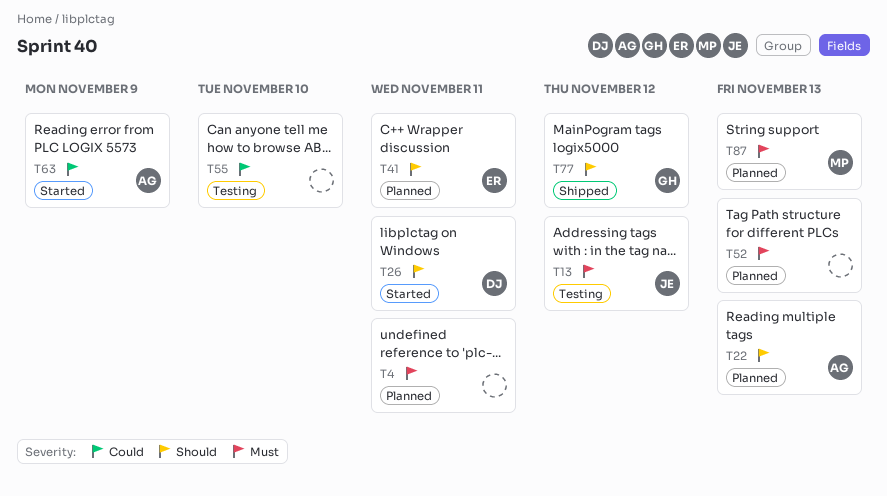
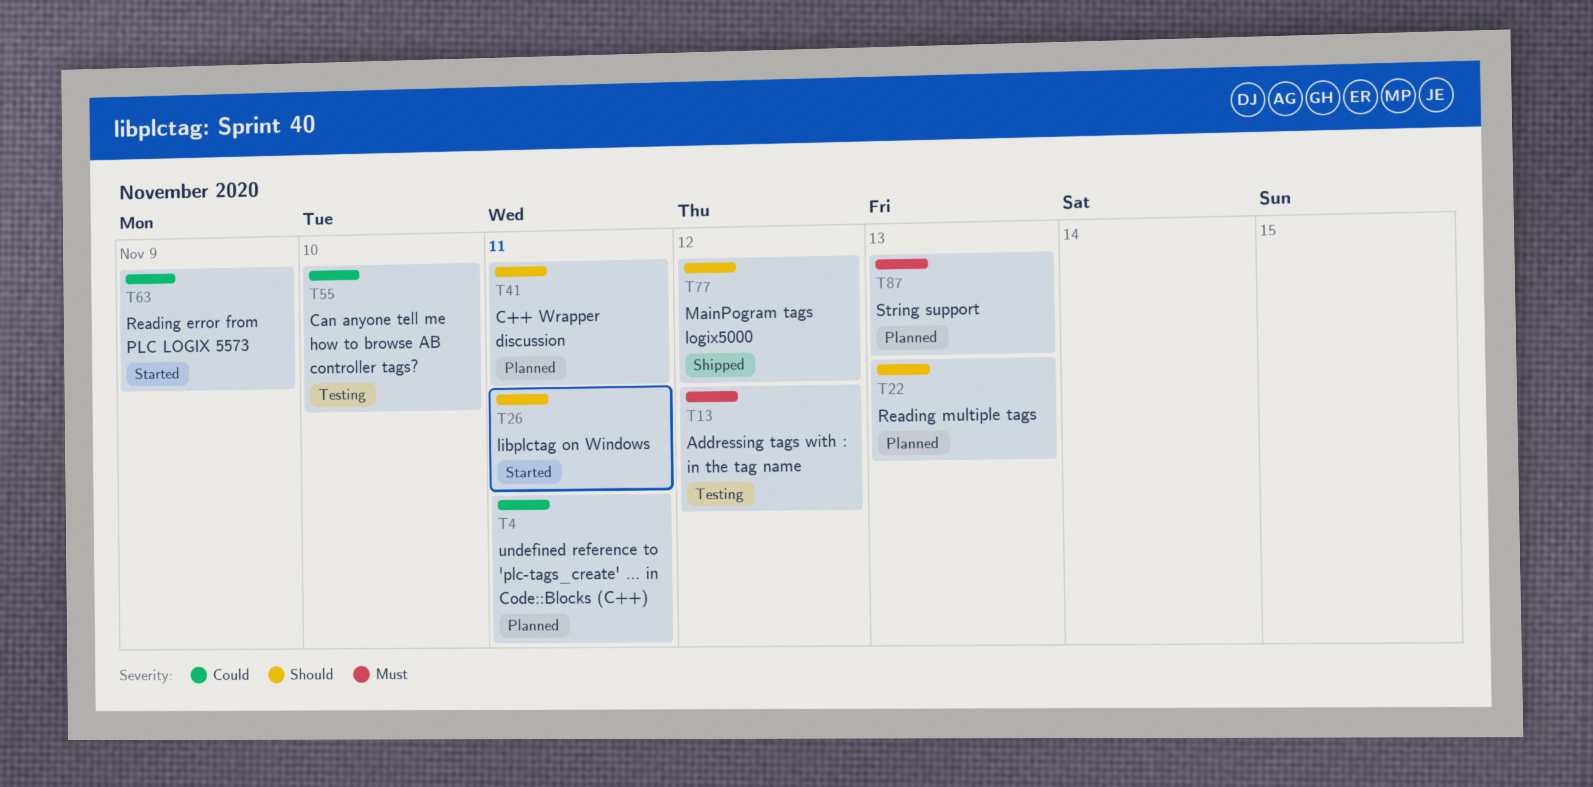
T4, priority: Must -> Could
T52: present -> none

